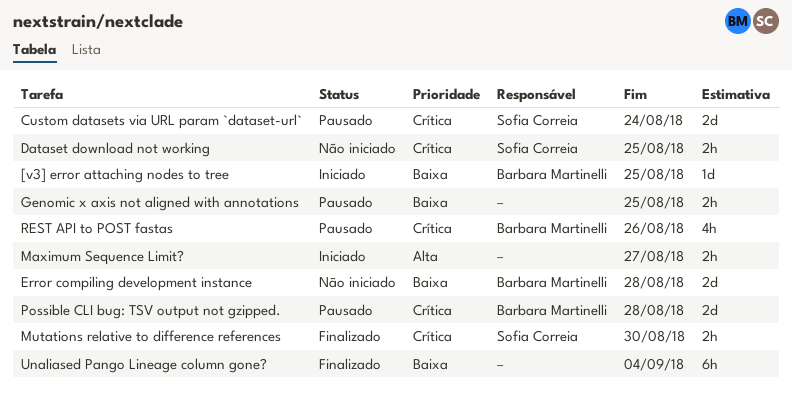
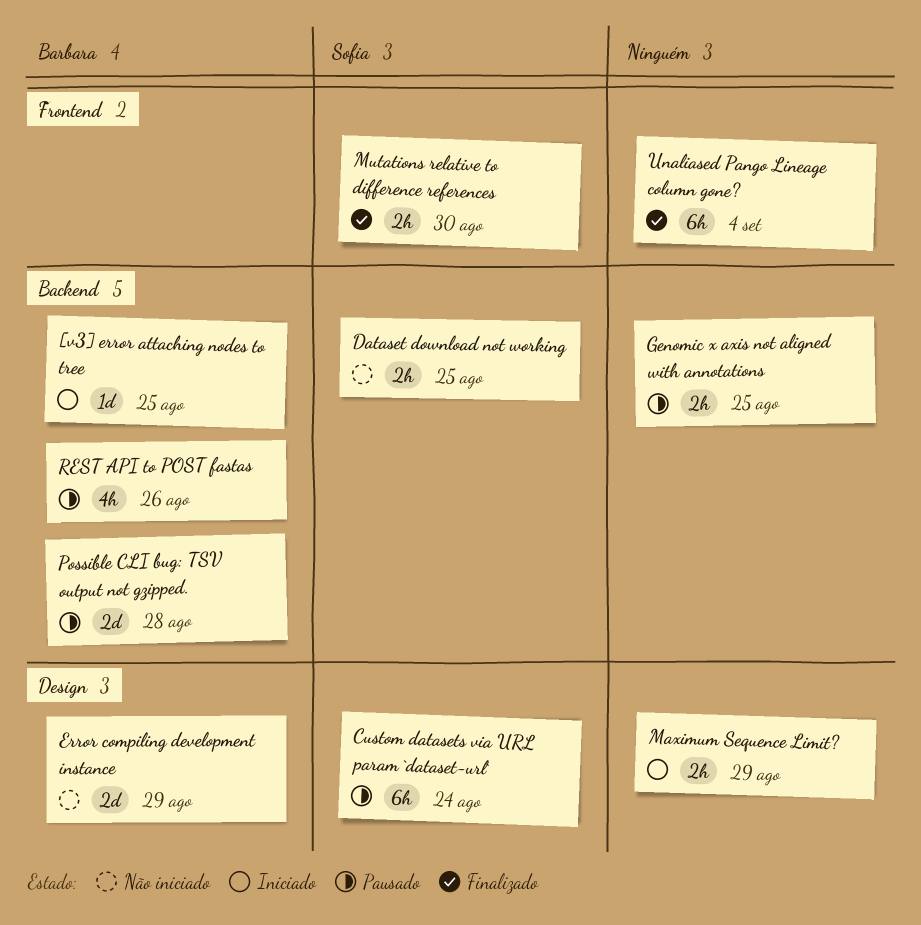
Custom datasets via URL param `dataset-url`, estimate: 2d -> 6h
Error compiling development instance, due: Aug 28 -> Aug 29
Maximum Sequence Limit?, due: Aug 27 -> Aug 29

